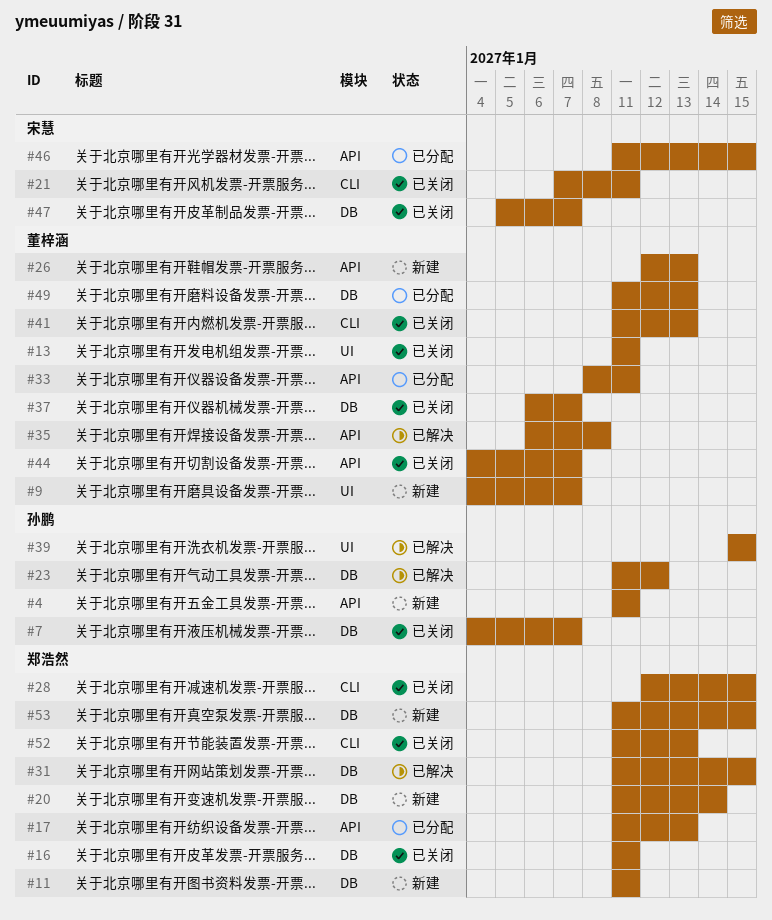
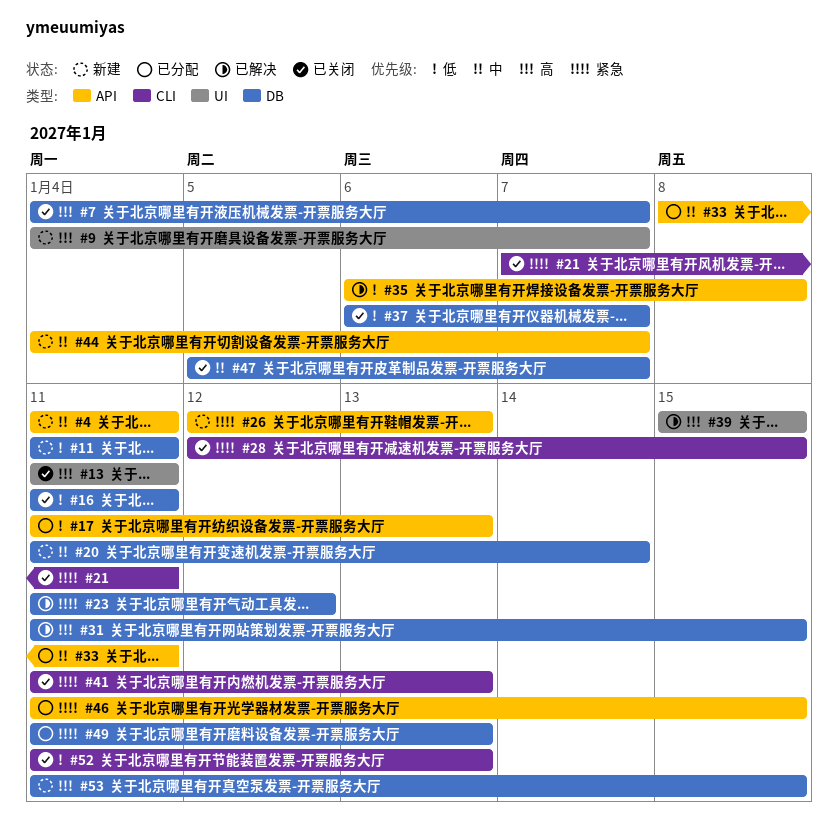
#44, status: 已关闭 -> 新建

